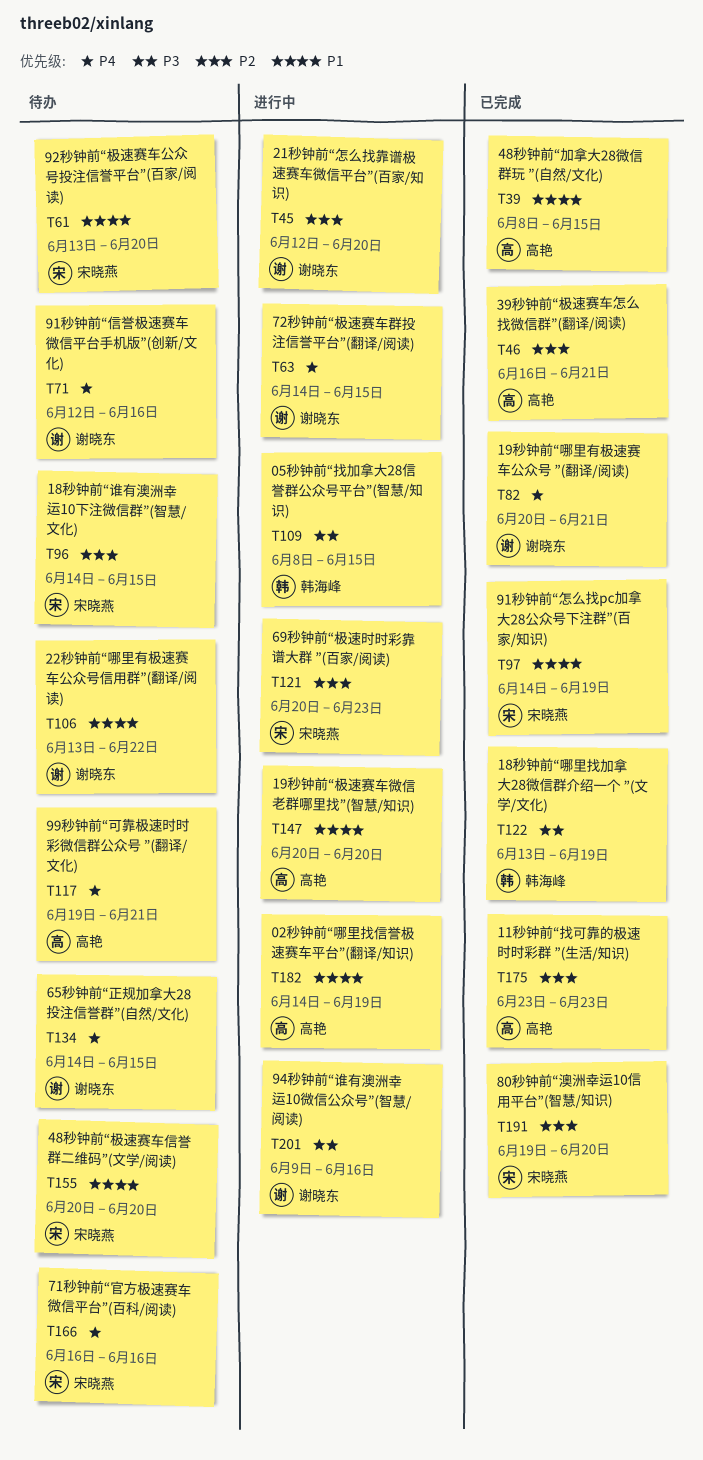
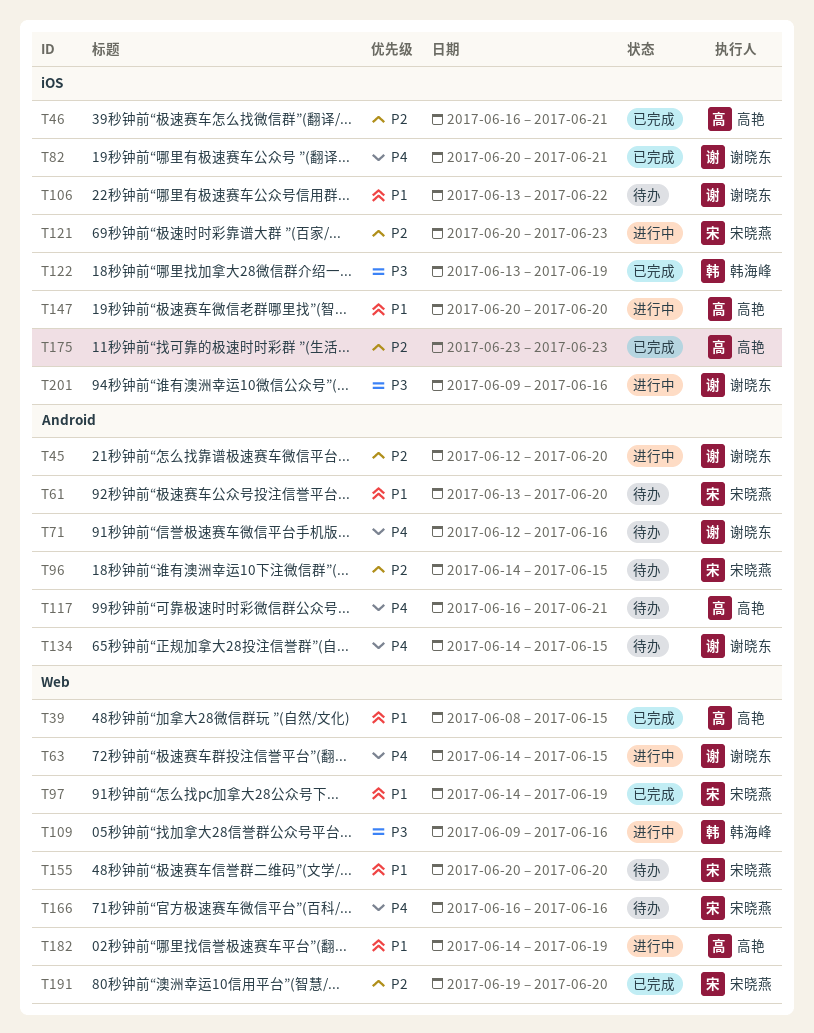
T109, start: Jun 8 -> Jun 9
T109, due: Jun 15 -> Jun 16
T117, start: Jun 19 -> Jun 16

